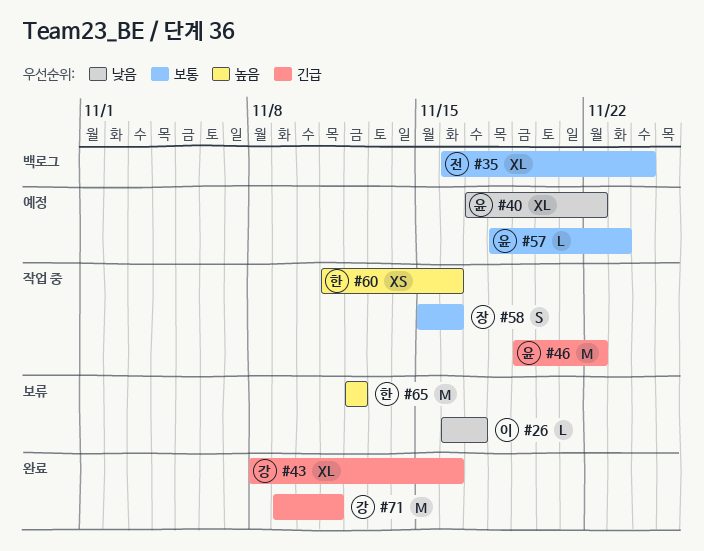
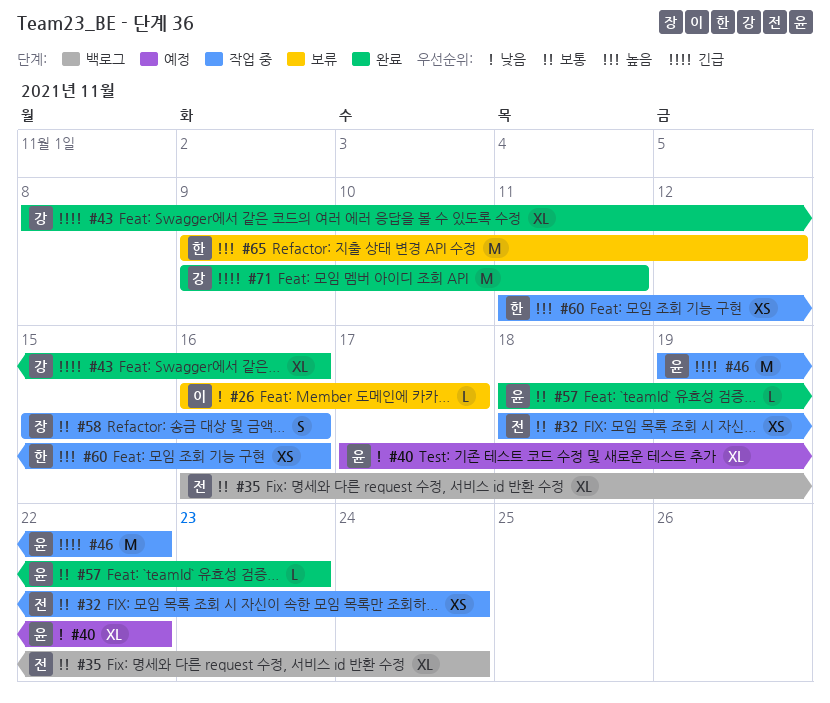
#32: none -> present
#57, status: 예정 -> 완료
#65, start: Nov 12 -> Nov 9

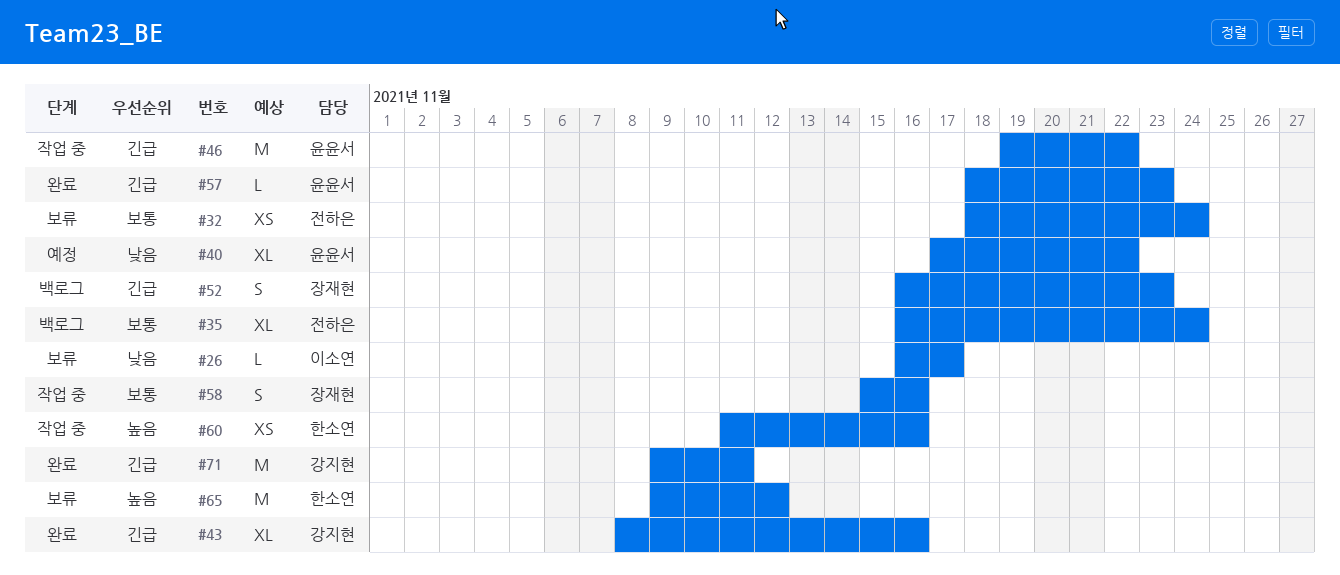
#32, status: 작업 중 -> 보류
#52: none -> present
#57, priority: 보통 -> 긴급

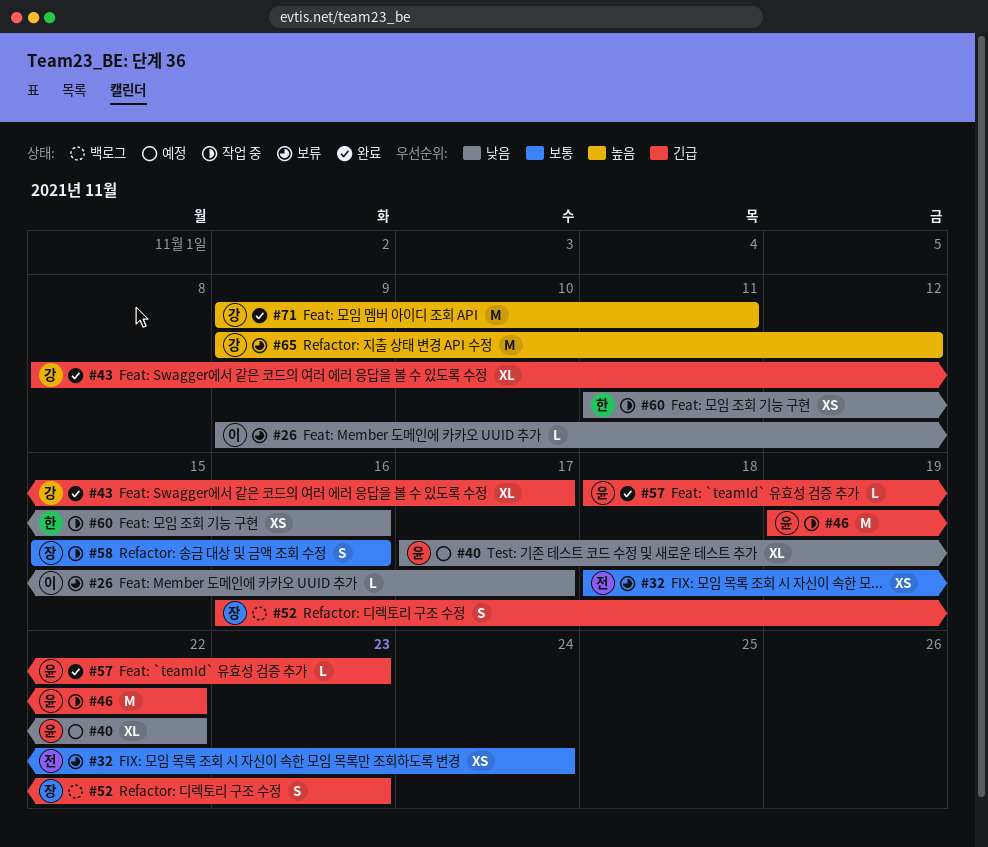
#26, start: Nov 16 -> Nov 9
#35: present -> none
#43, due: Nov 16 -> Nov 17
#60, priority: 높음 -> 낮음
#65, owner: 한소연 -> 강지현
#71, priority: 긴급 -> 높음

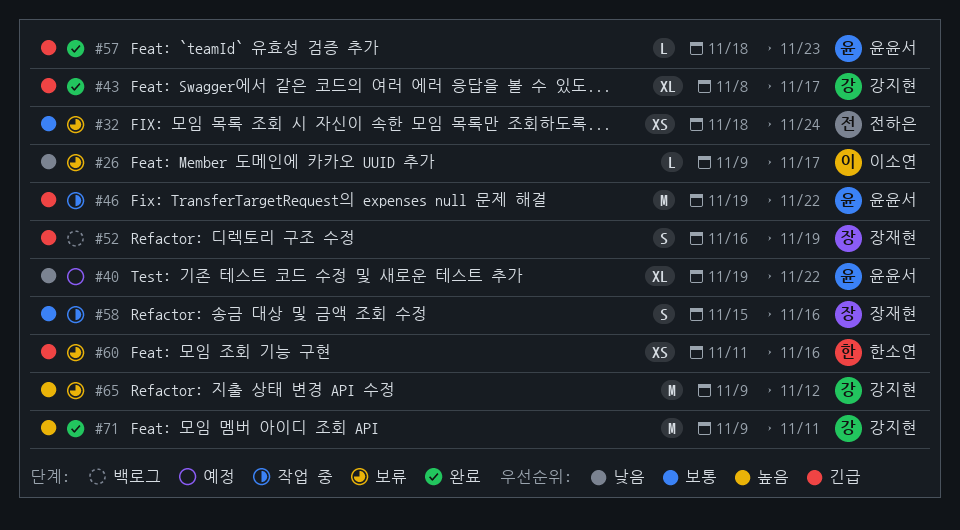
#40, start: Nov 17 -> Nov 19
#52, due: Nov 23 -> Nov 19
#60, status: 작업 중 -> 보류
#60, priority: 낮음 -> 긴급

